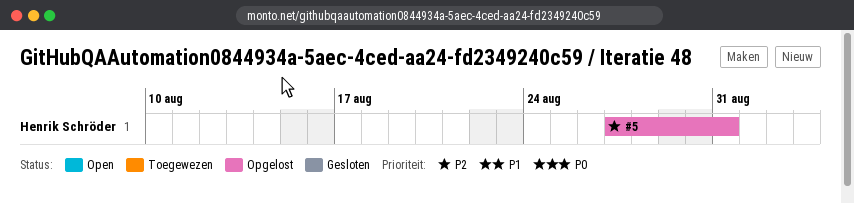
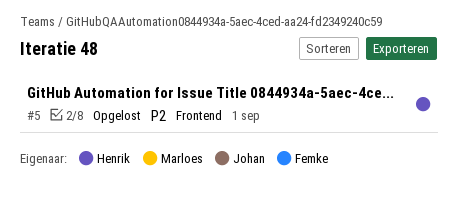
#5, due: Aug 31 -> Sep 1

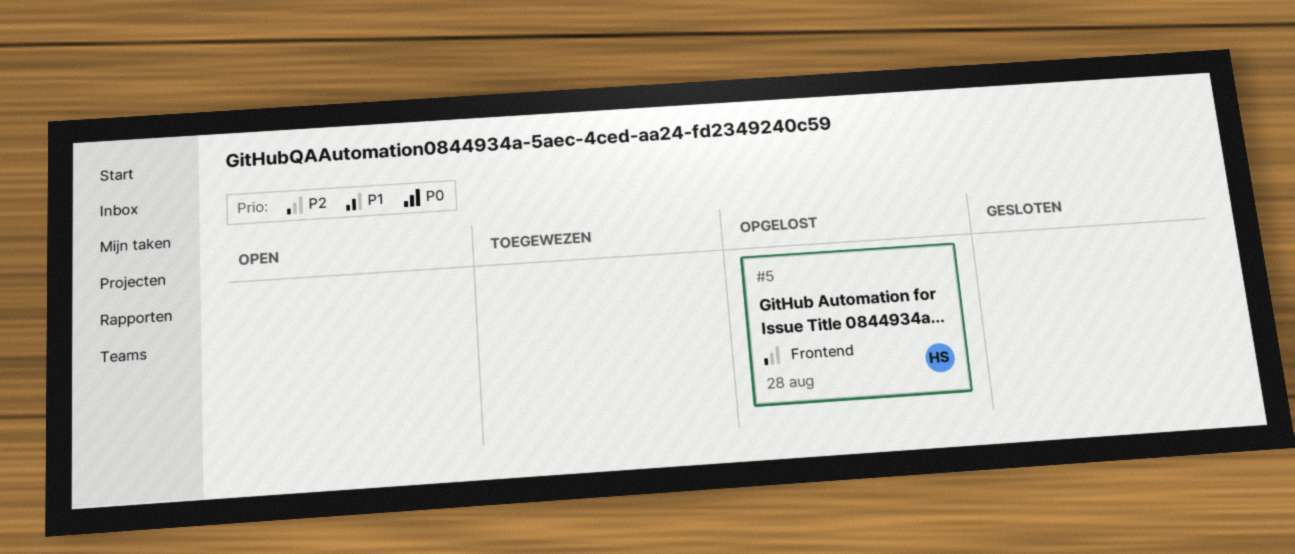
#5, due: Sep 1 -> Aug 28

